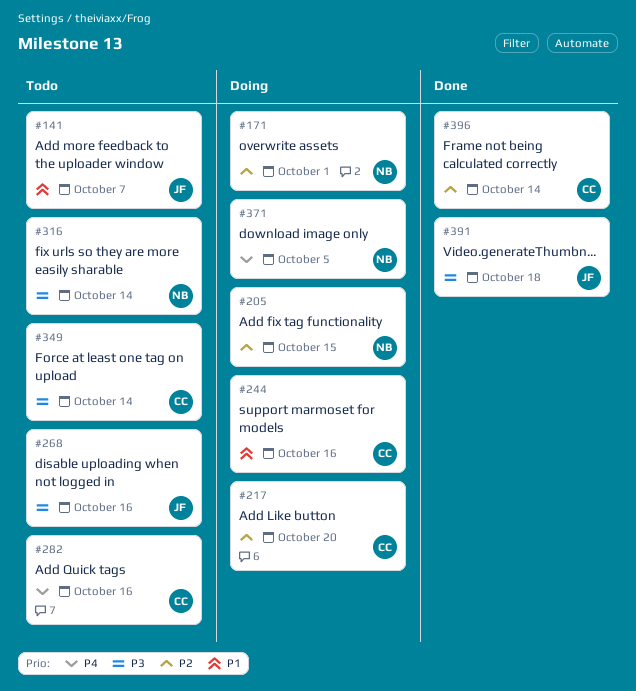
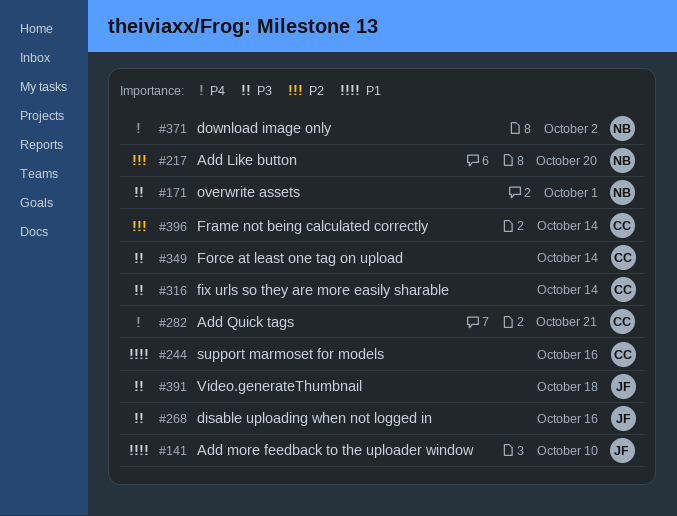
#141, due: Oct 7 -> Oct 10
#171, priority: P2 -> P3
#205: present -> none
#217, owner: CC -> NB
#282, due: Oct 16 -> Oct 21
#316, owner: NB -> CC
#371, due: Oct 5 -> Oct 2

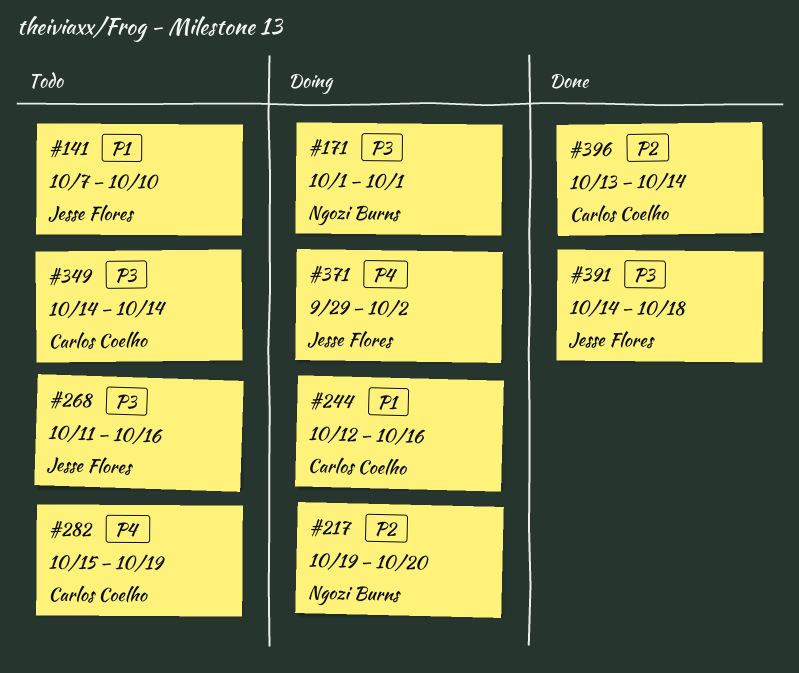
#282, due: Oct 21 -> Oct 19
#316: present -> none
#371, owner: Ngozi Burns -> Jesse Flores

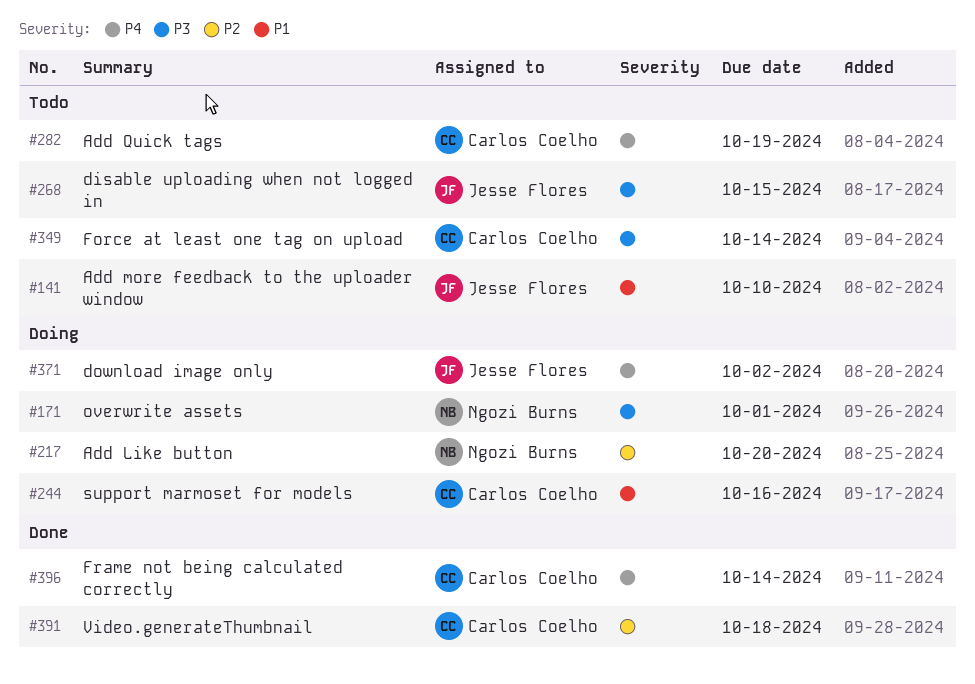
#268, due: Oct 16 -> Oct 15
#391, owner: Jesse Flores -> Carlos Coelho
#391, priority: P3 -> P2
#396, priority: P2 -> P4

